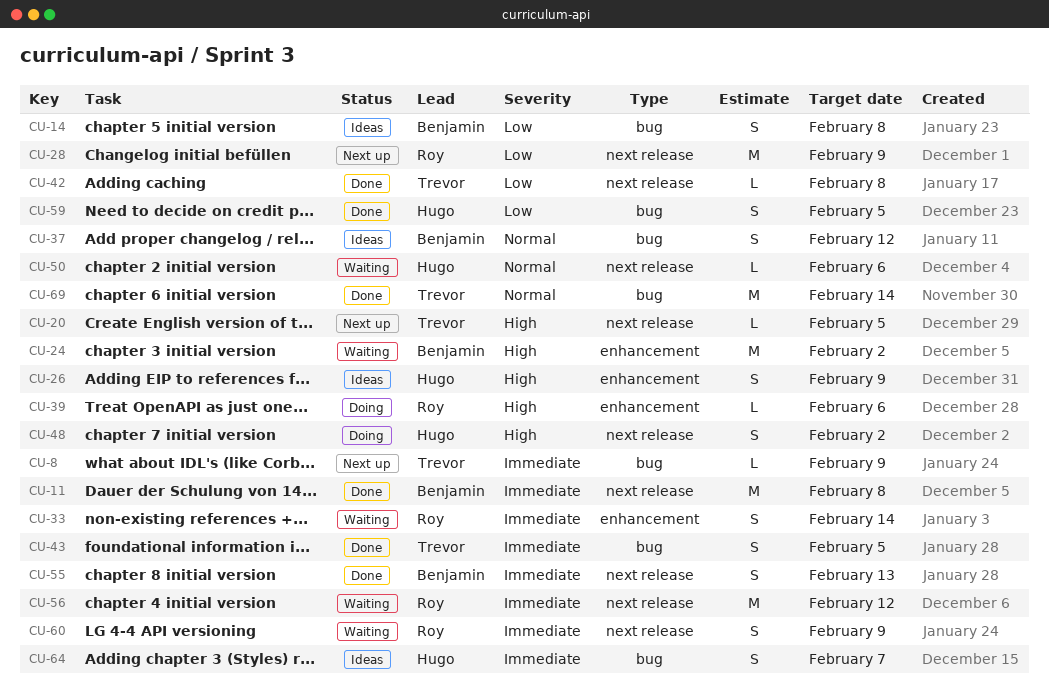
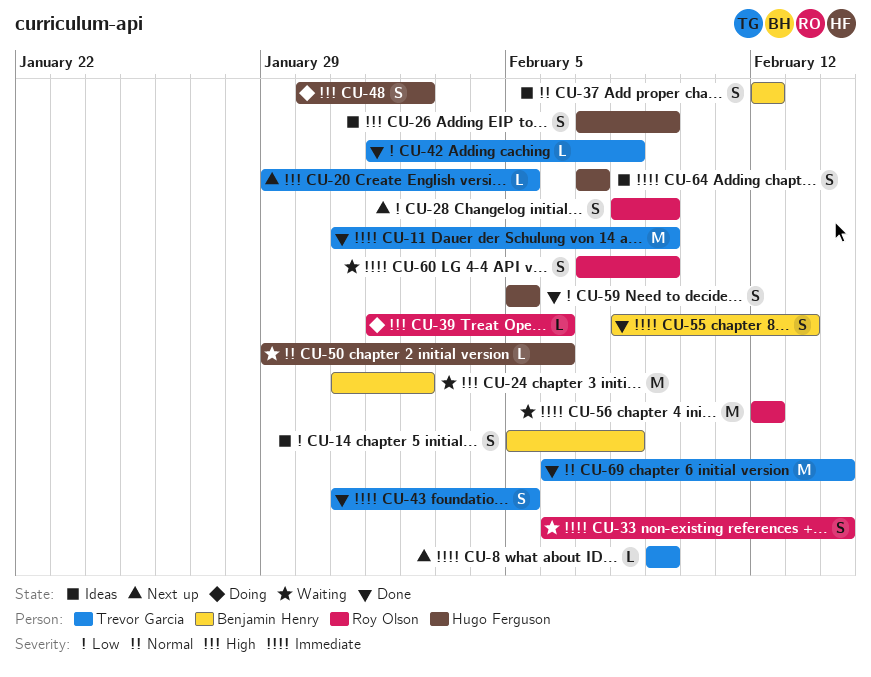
CU-11, owner: Benjamin Henry -> Trevor Garcia
CU-11, due: Feb 8 -> Feb 9
CU-28, estimate: M -> S

